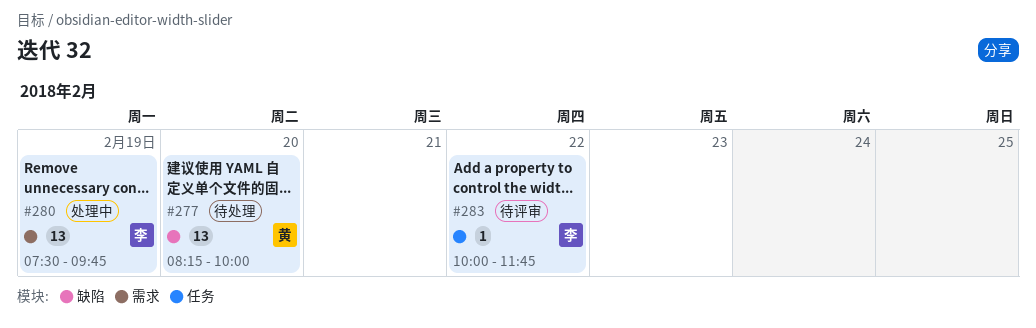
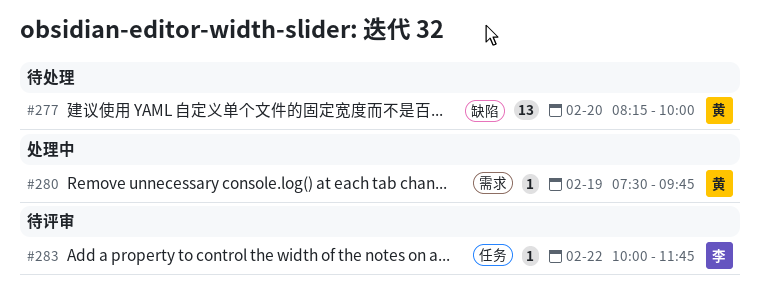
#280, owner: 李 -> 黄
#280, estimate: 13 -> 1

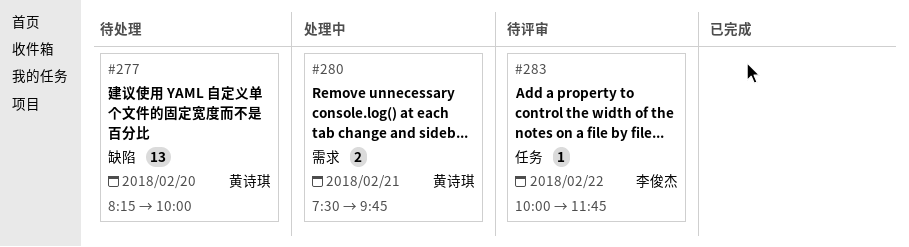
#280, estimate: 1 -> 2
#280, day: Feb 19 -> Feb 21

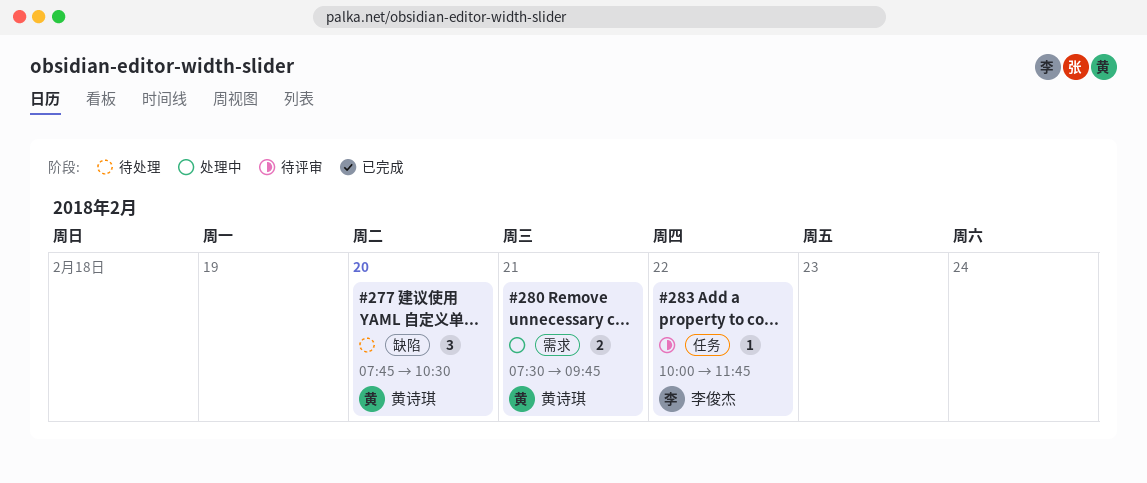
#277, estimate: 13 -> 3
#277, begins: 08:15 -> 07:45
#277, ends: 10:00 -> 10:30

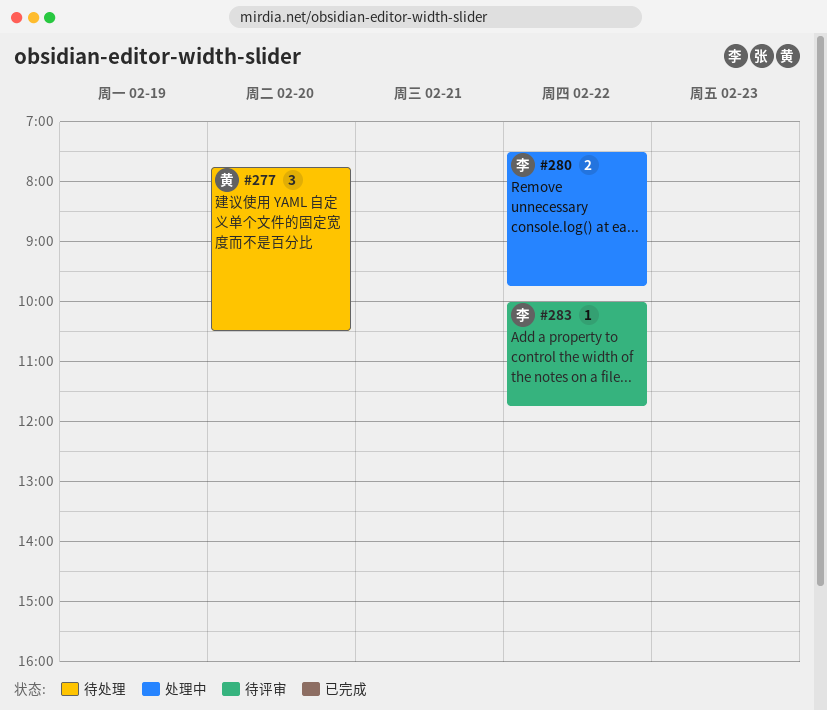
#280, owner: 黄诗琪 -> 李俊杰
#280, day: Feb 21 -> Feb 22

